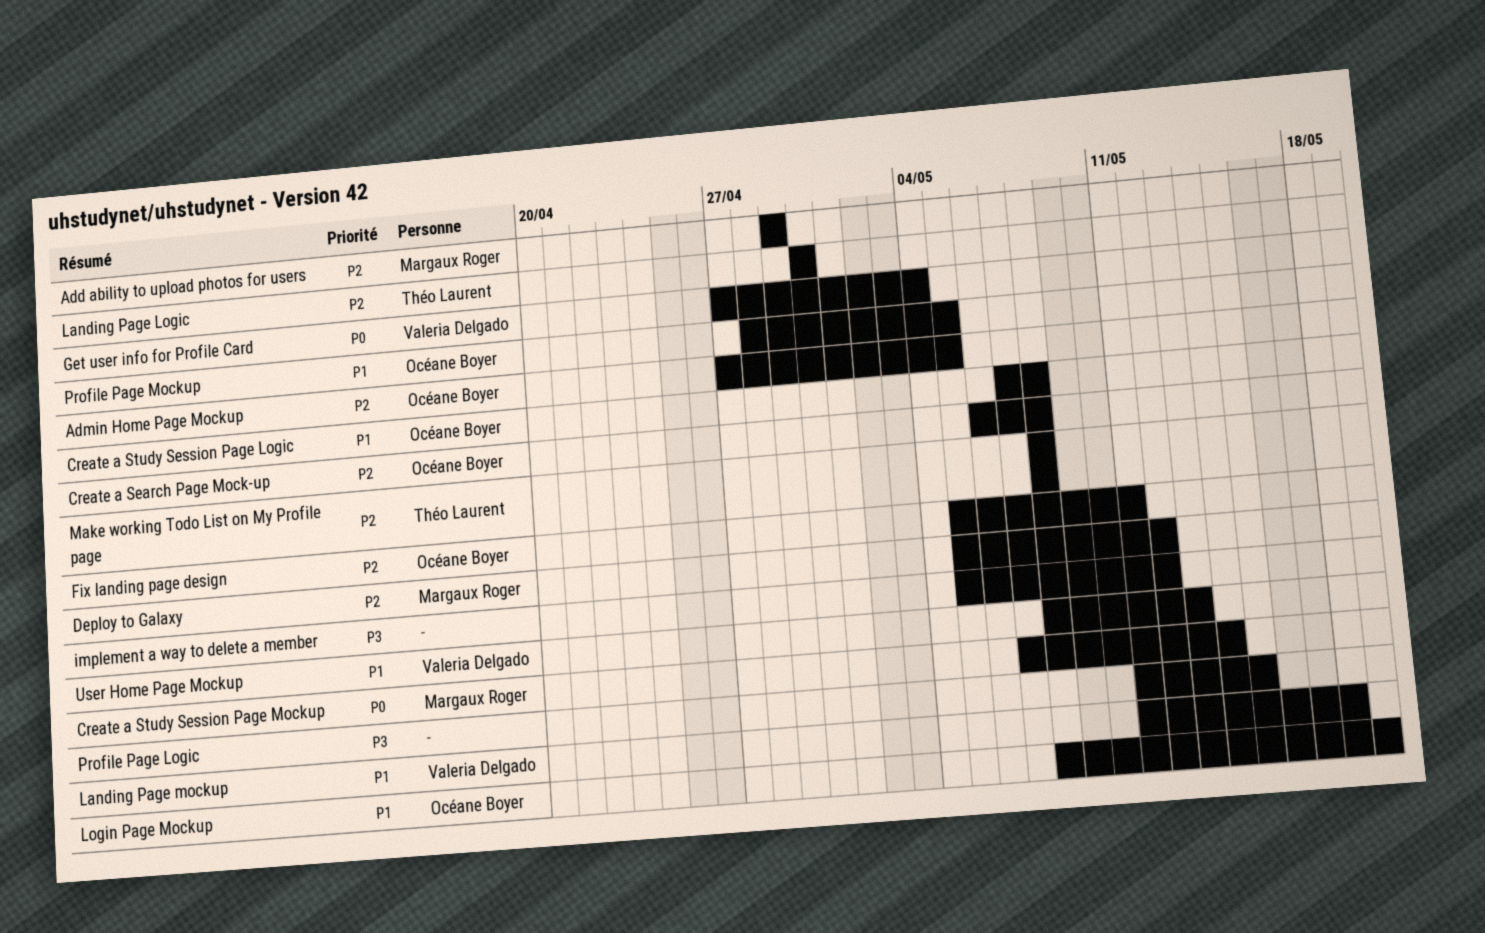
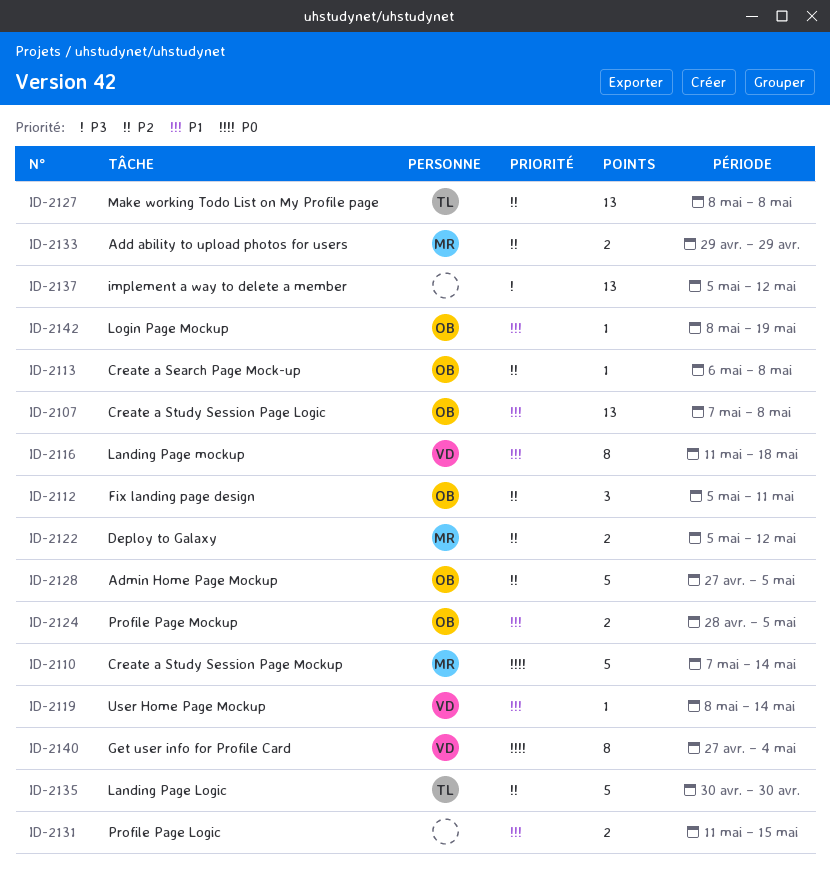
Profile Page Logic, priority: P3 -> P1
User Home Page Mockup, due: May 13 -> May 14

